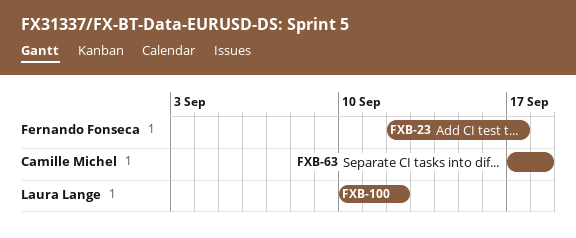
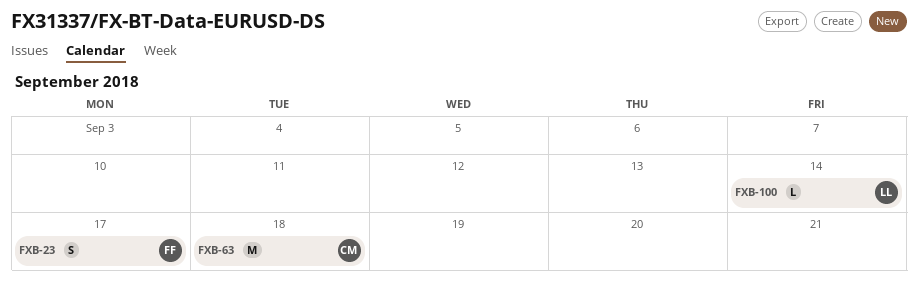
FXB-100, due: Sep 12 -> Sep 14

